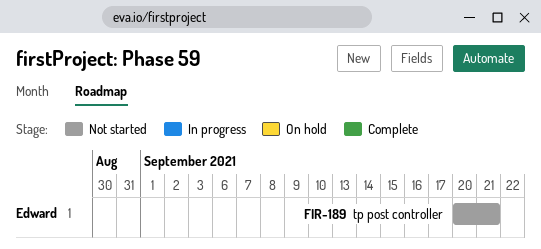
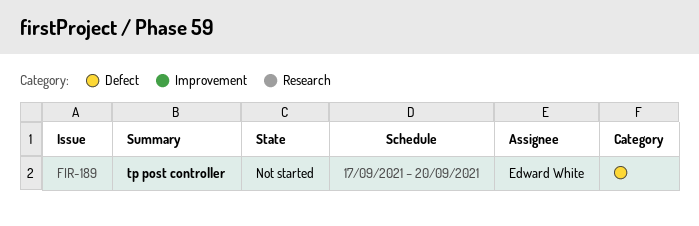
FIR-189, start: Sep 20 -> Sep 17
FIR-189, due: Sep 21 -> Sep 20

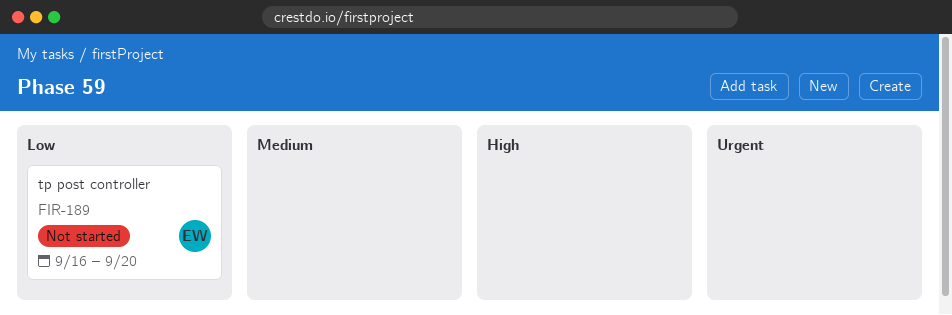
FIR-189, start: Sep 17 -> Sep 16

